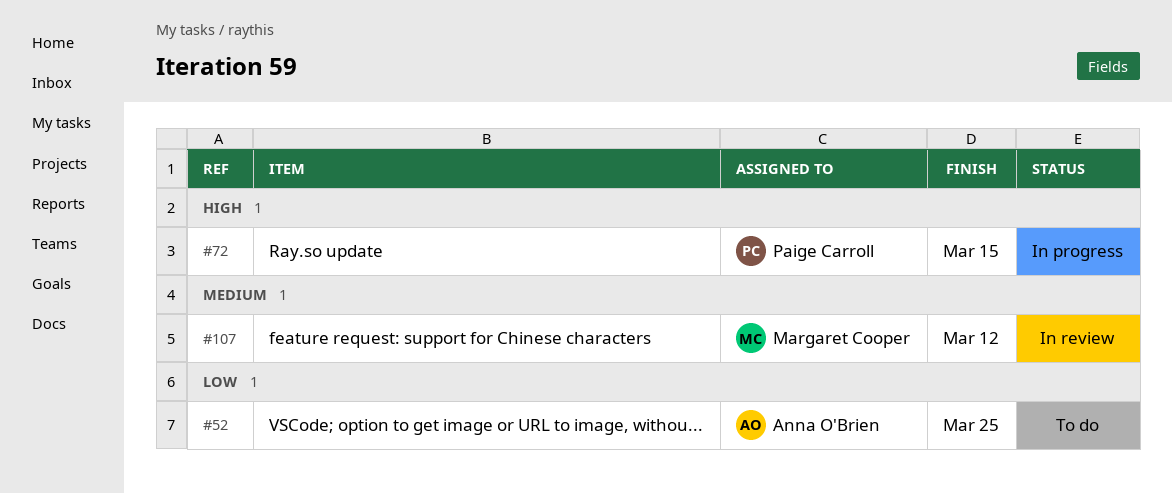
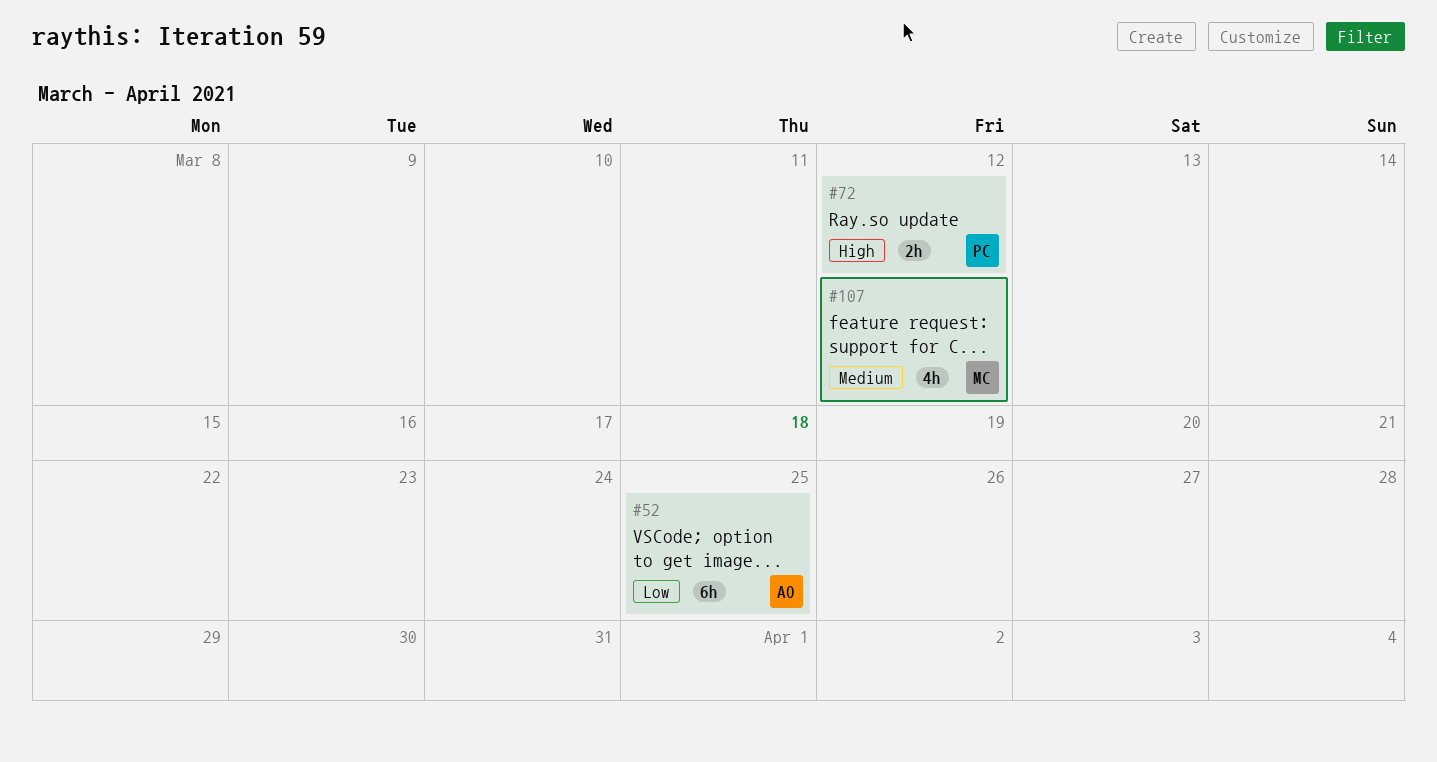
#72, due: Mar 15 -> Mar 12

